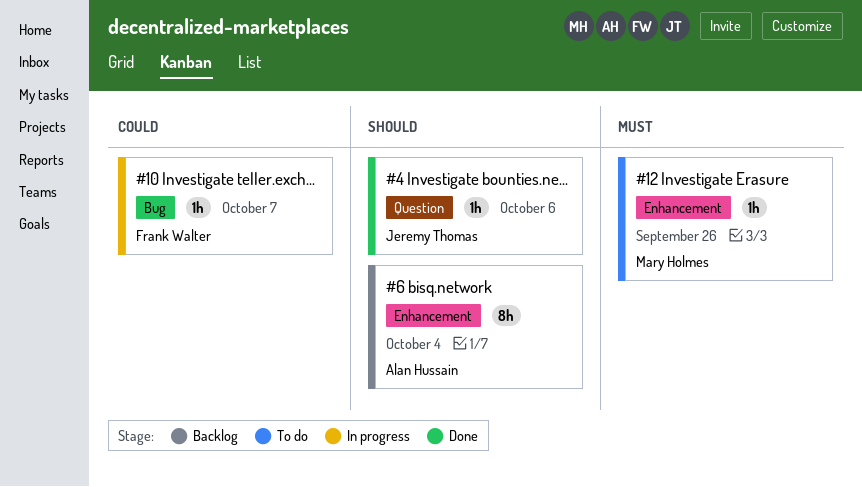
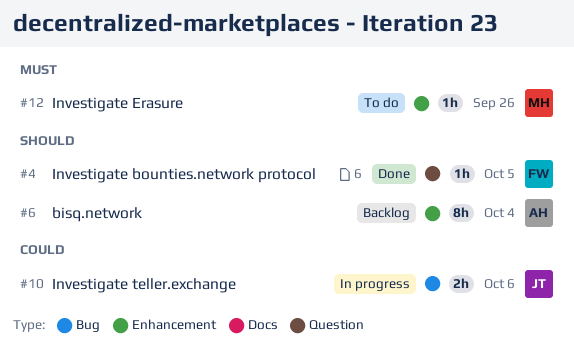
#4, owner: Jeremy Thomas -> Frank Walter
#4, due: Oct 6 -> Oct 5
#10, owner: Frank Walter -> Jeremy Thomas
#10, estimate: 1h -> 2h
#10, due: Oct 7 -> Oct 6

